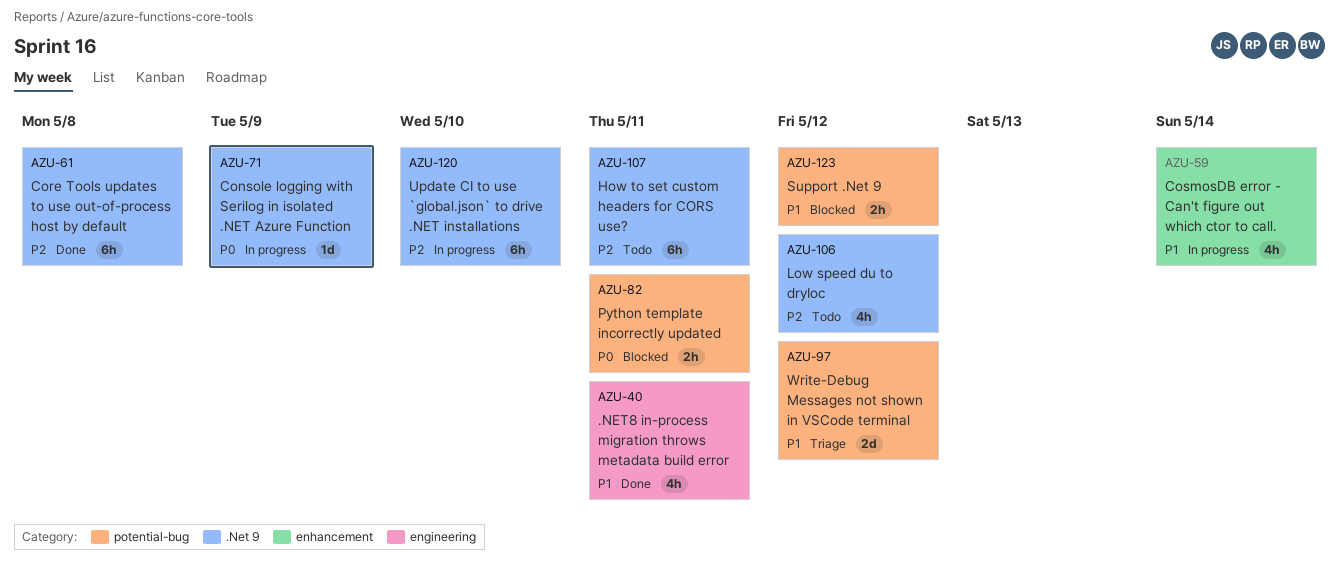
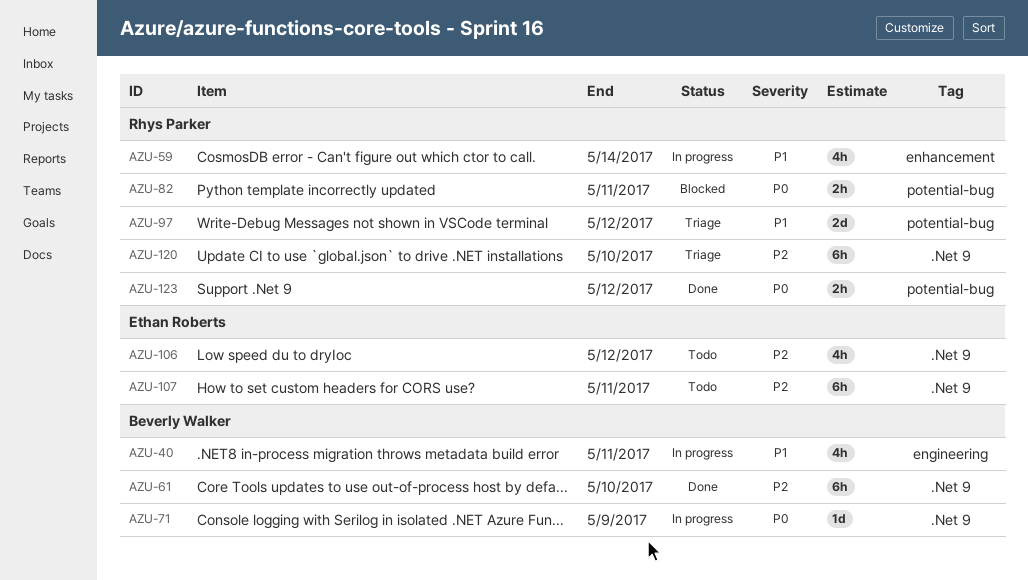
AZU-40, status: Done -> In progress
AZU-61, due: May 8 -> May 10
AZU-120, status: In progress -> Triage
AZU-123, status: Blocked -> Done
AZU-123, priority: P1 -> P0

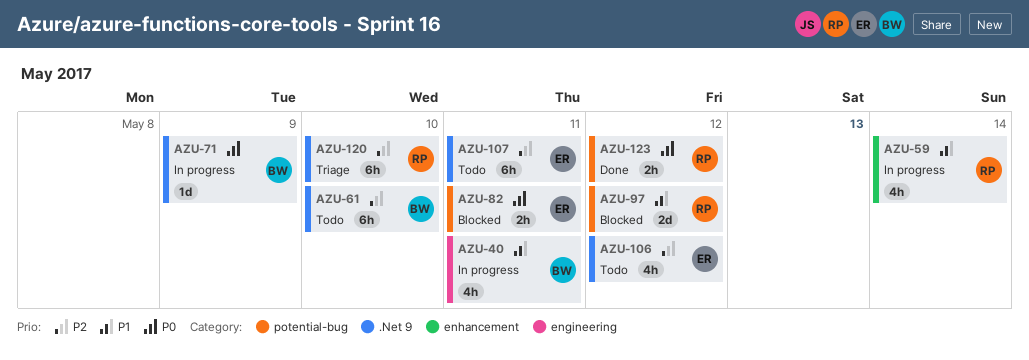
AZU-61, status: Done -> Todo
AZU-82, owner: Rhys Parker -> Ethan Roberts
AZU-97, status: Triage -> Blocked

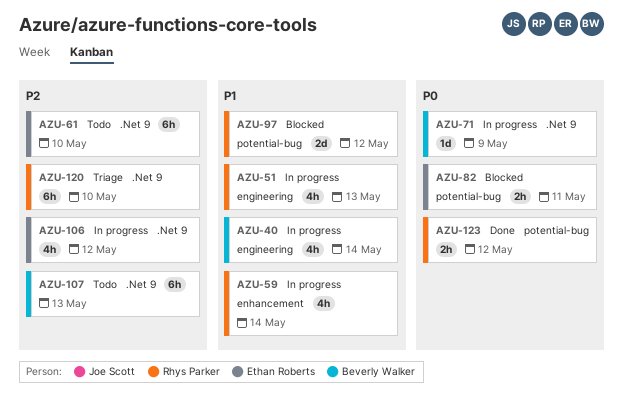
AZU-40, due: May 11 -> May 14
AZU-51: none -> present
AZU-61, owner: Beverly Walker -> Ethan Roberts
AZU-106, status: Todo -> In progress
AZU-107, owner: Ethan Roberts -> Beverly Walker
AZU-107, due: May 11 -> May 13

